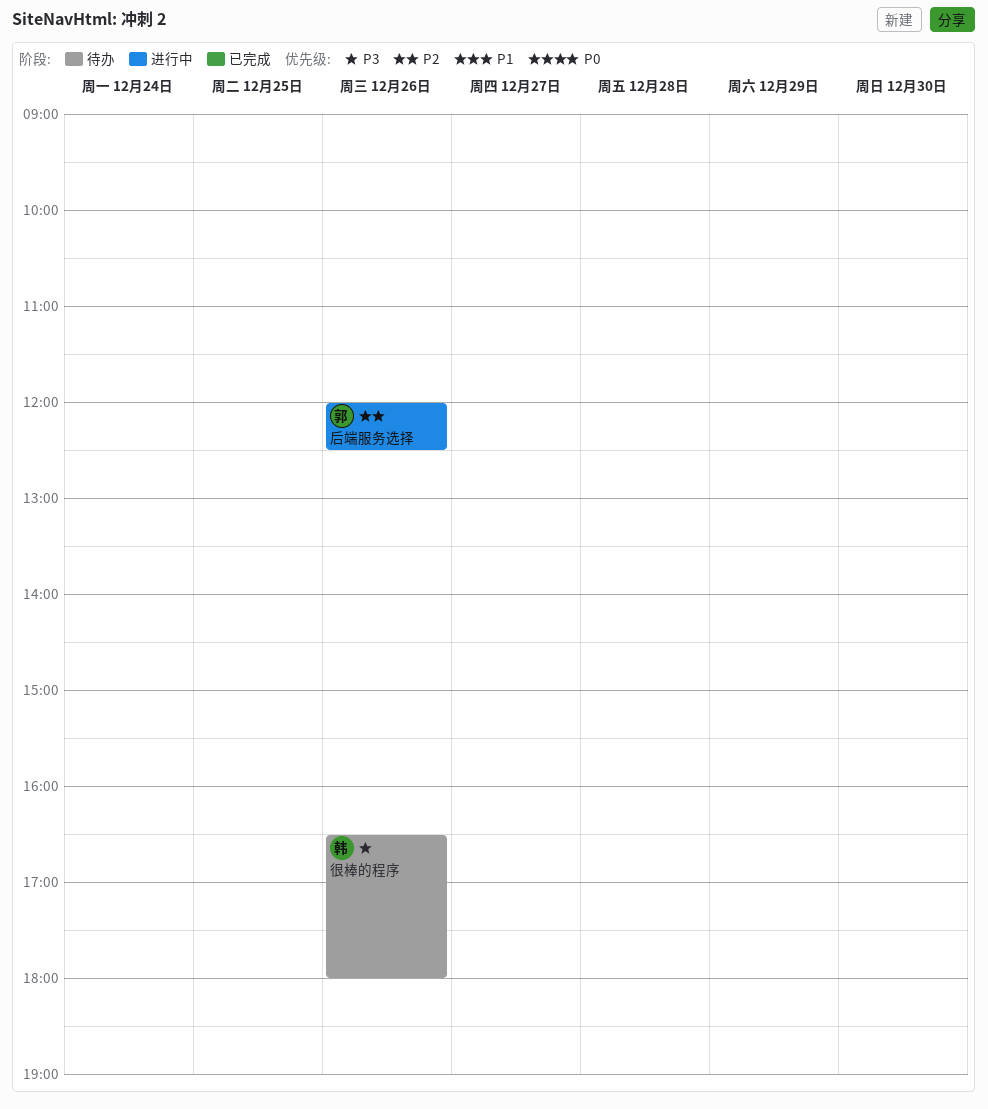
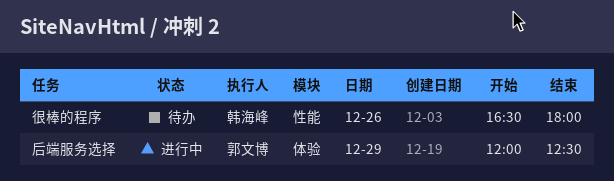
后端服务选择, day: Dec 26 -> Dec 29

